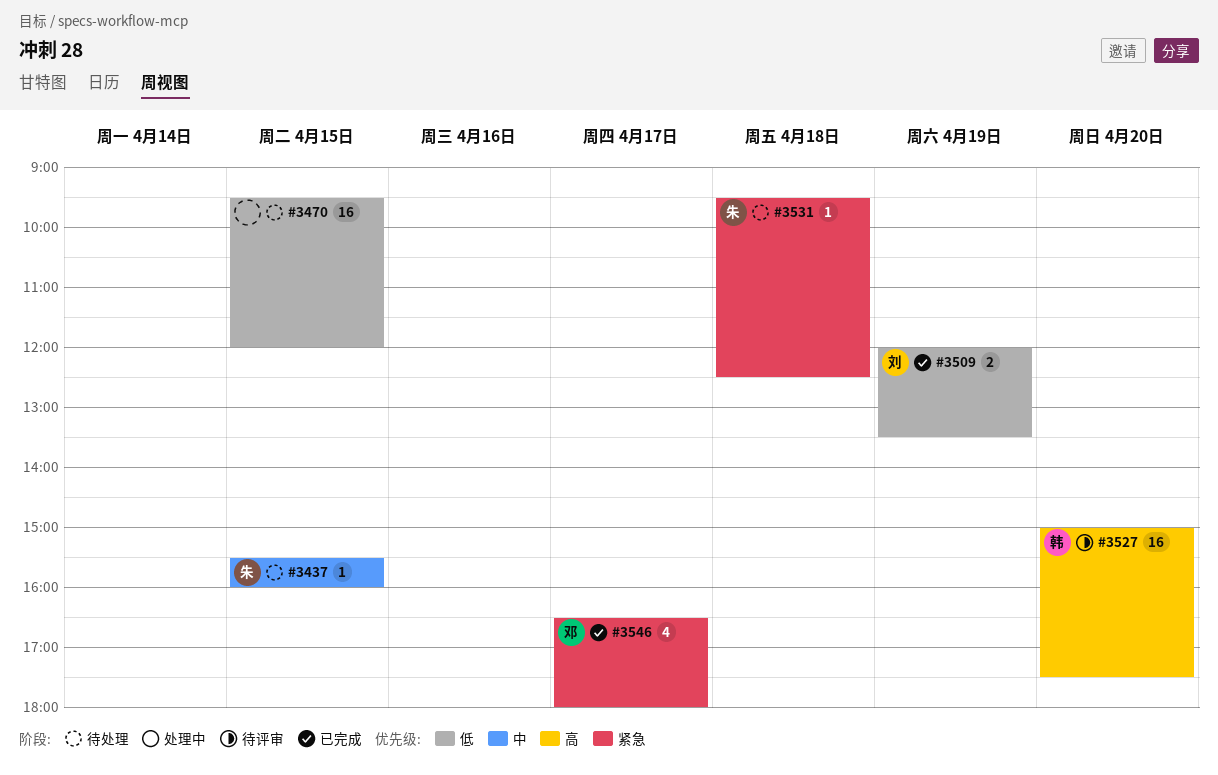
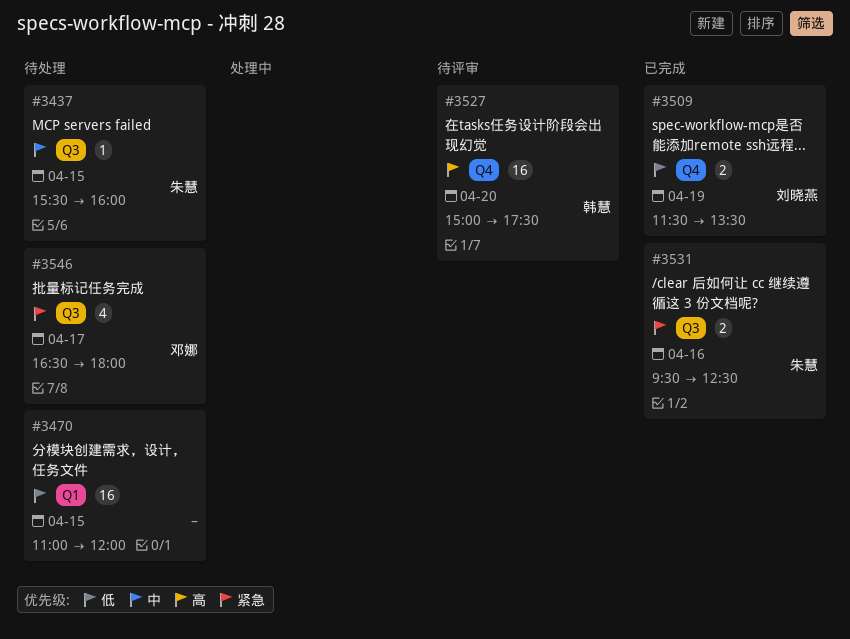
#3470, begins: 09:30 -> 11:00
#3509, begins: 12:00 -> 11:30
#3531, status: 待处理 -> 已完成
#3531, estimate: 1 -> 2
#3531, day: Apr 18 -> Apr 16
#3546, status: 已完成 -> 待处理

